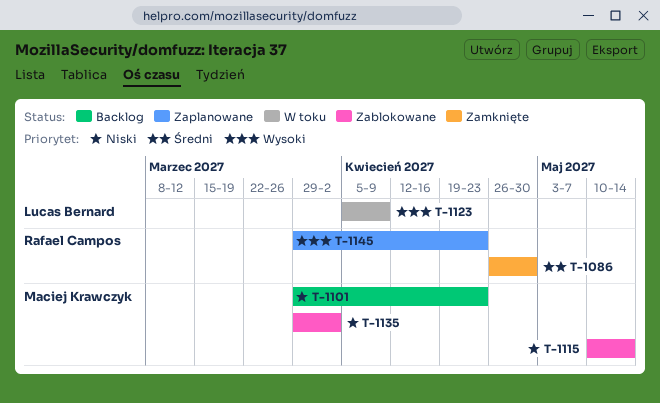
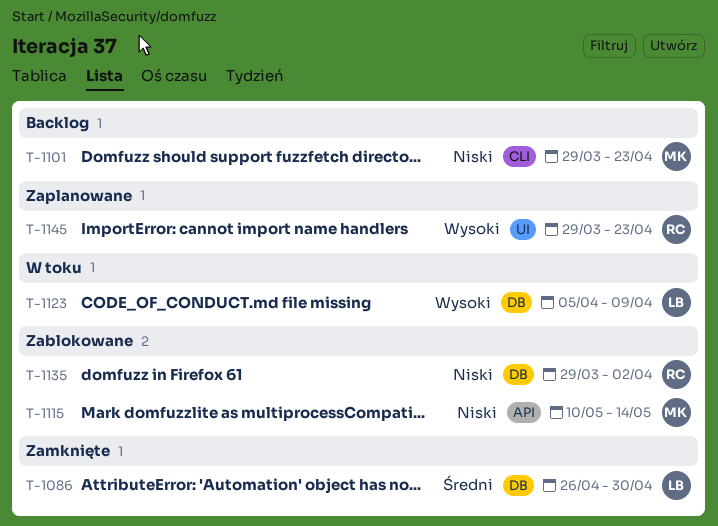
T-1086, owner: Rafael Campos -> Lucas Bernard
T-1135, owner: Maciej Krawczyk -> Rafael Campos

